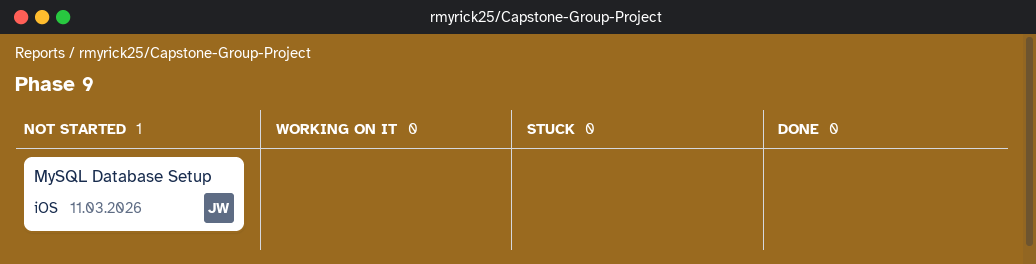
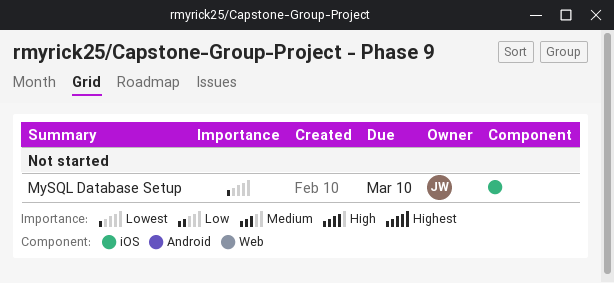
MySQL Database Setup, due: Mar 11 -> Mar 10

